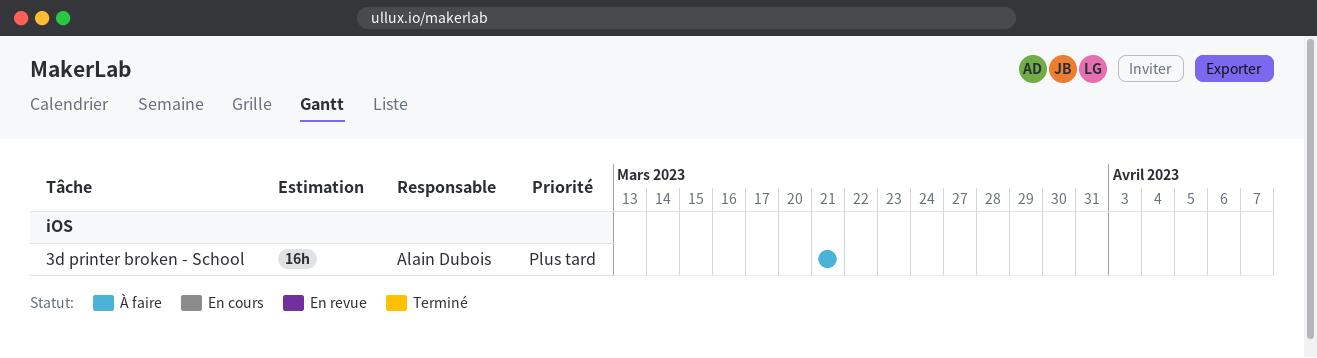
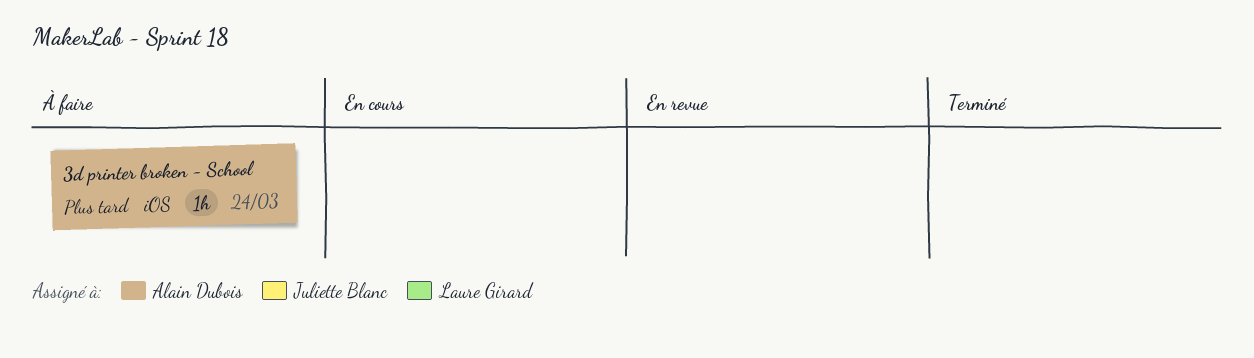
3d printer broken - School, estimate: 16h -> 1h
3d printer broken - School, due: Mar 21 -> Mar 24

